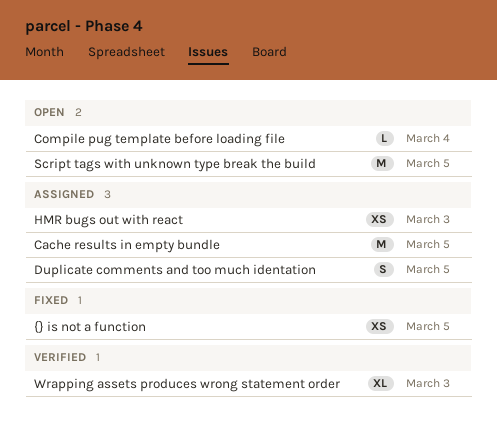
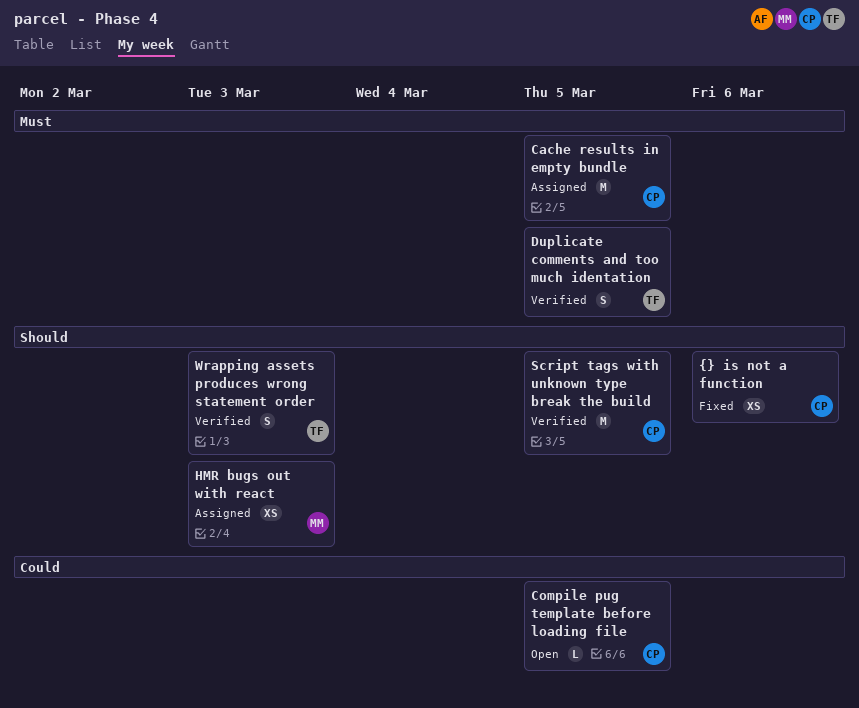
Compile pug template before loading file, due: Mar 4 -> Mar 5
Duplicate comments and too much identation, status: Assigned -> Verified
Script tags with unknown type break the build, status: Open -> Verified
Wrapping assets produces wrong statement order, estimate: XL -> S
{} is not a function, due: Mar 5 -> Mar 6

